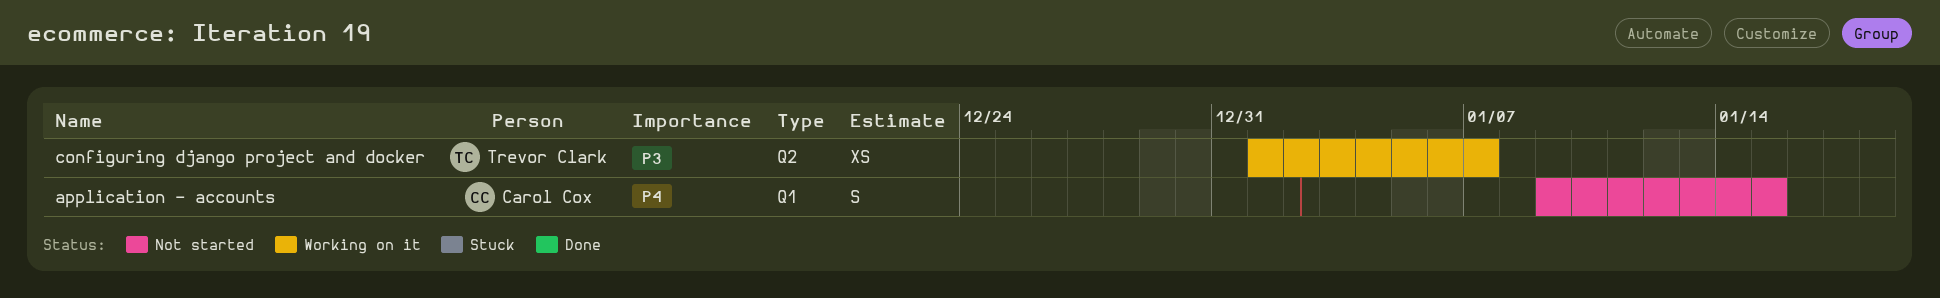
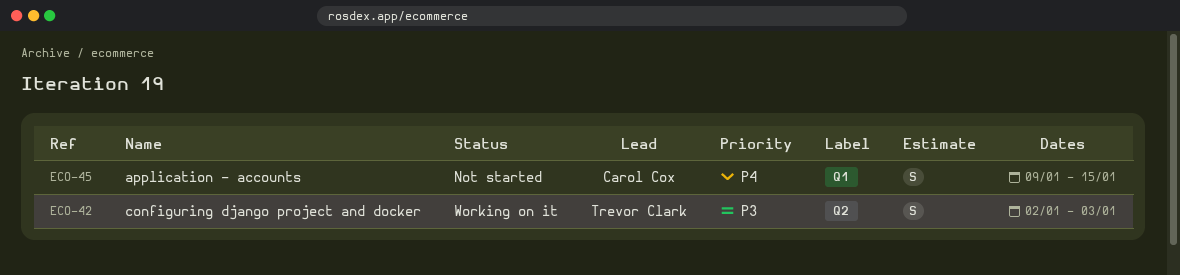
configuring django project and docker, estimate: XS -> S
configuring django project and docker, start: Jan 1 -> Jan 2
configuring django project and docker, due: Jan 7 -> Jan 3

